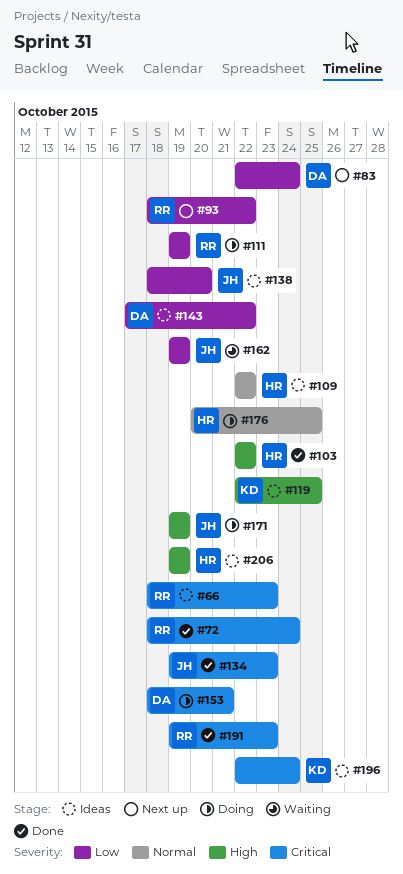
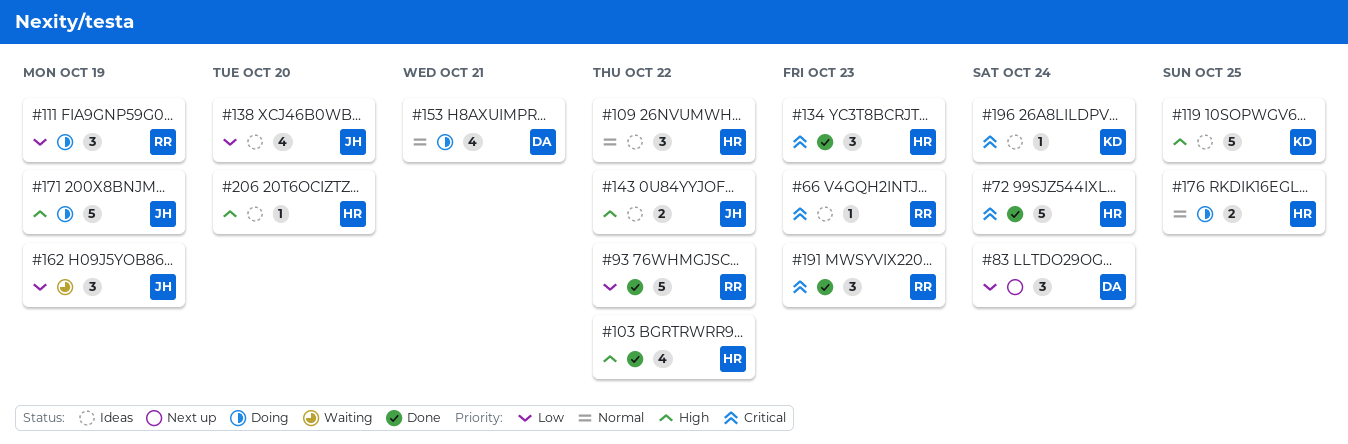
#72, owner: RR -> HR
#93, status: Next up -> Done
#134, owner: JH -> HR
#143, owner: DA -> JH
#143, priority: Low -> High
#153, priority: Critical -> Normal
#206, due: Oct 19 -> Oct 20

